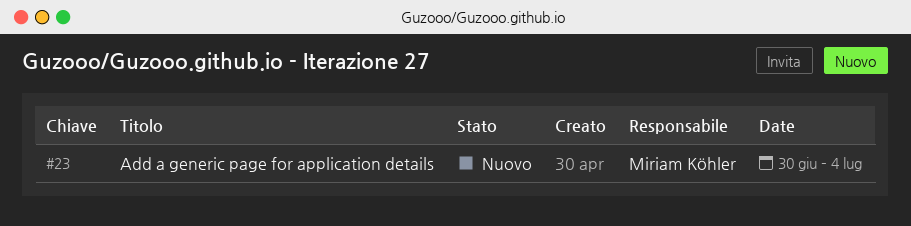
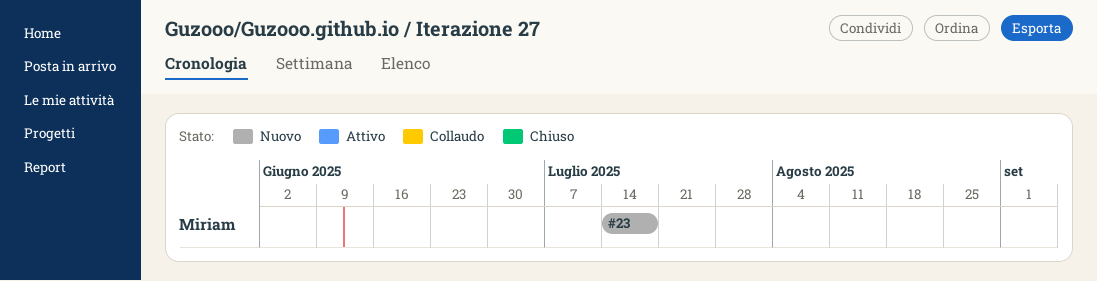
#23, start: Jun 30 -> Jul 14
#23, due: Jul 4 -> Jul 18

